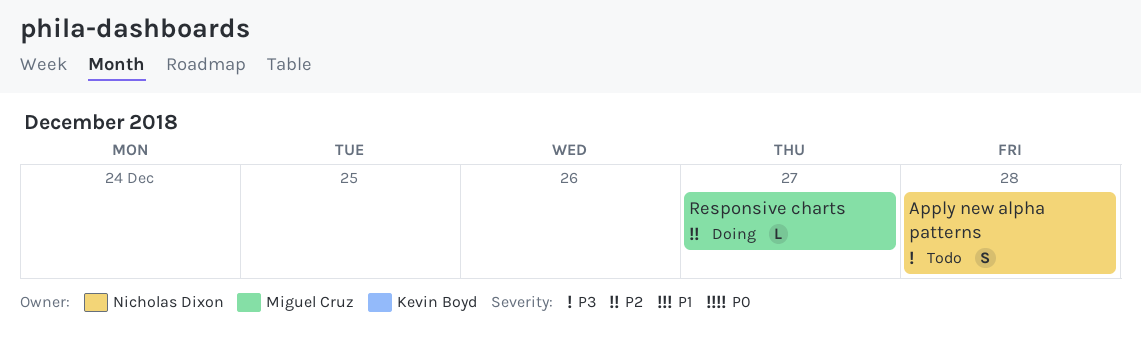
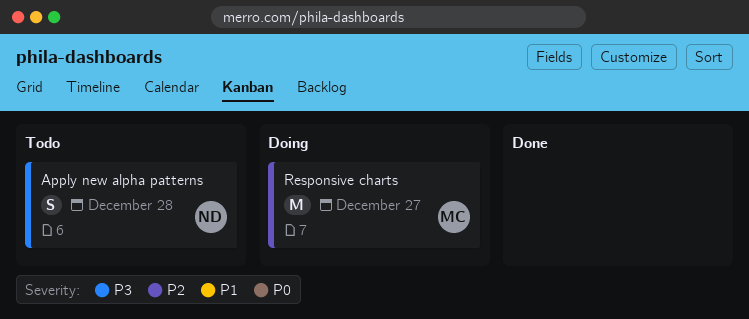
Responsive charts, estimate: L -> M

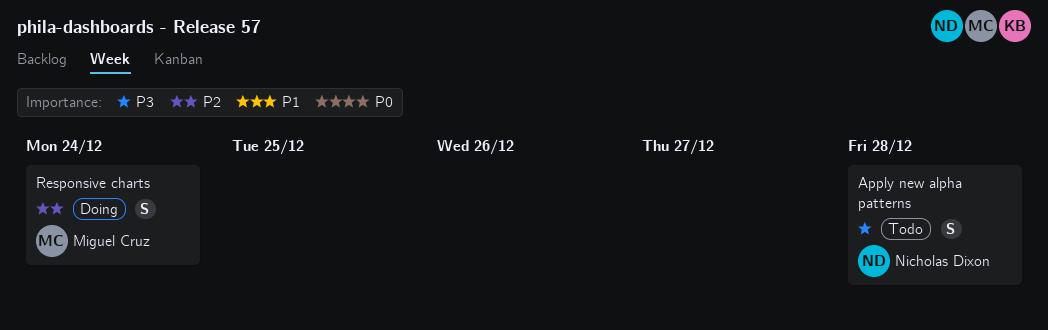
Responsive charts, estimate: M -> S
Responsive charts, due: Dec 27 -> Dec 24

